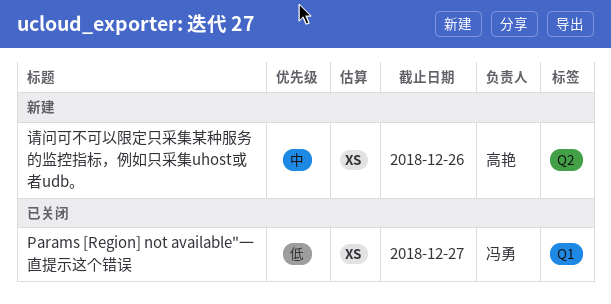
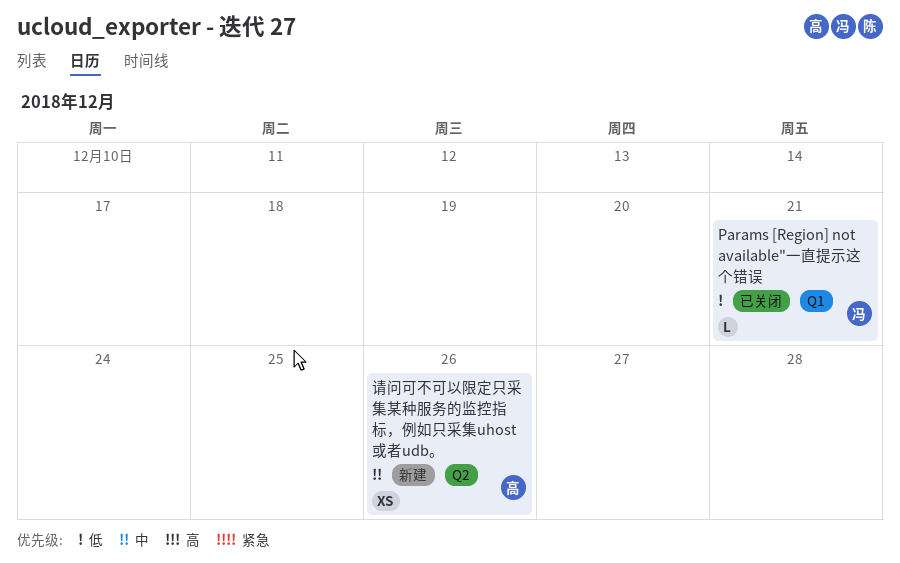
Params [Region] not available"一直提示这个错误, estimate: XS -> L
Params [Region] not available"一直提示这个错误, due: Dec 27 -> Dec 21

